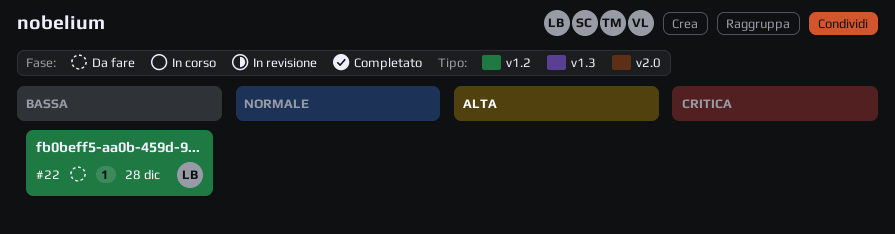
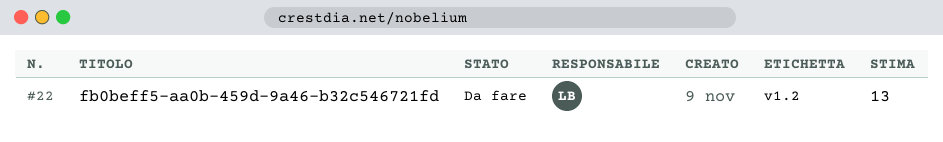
#22, estimate: 1 -> 13

